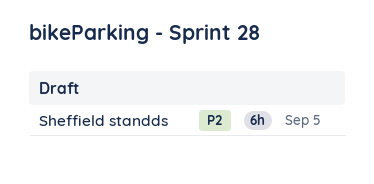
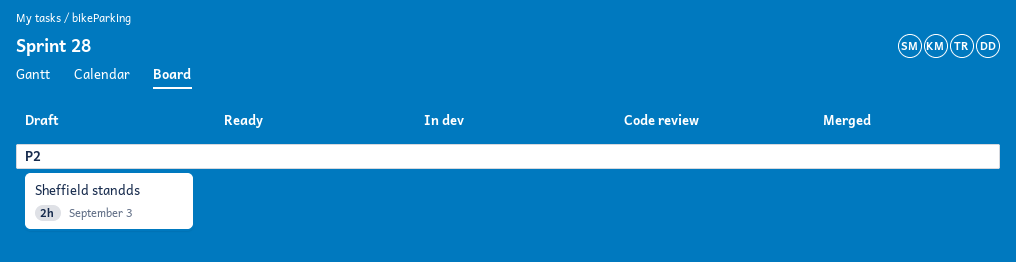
Sheffield standds, estimate: 6h -> 2h
Sheffield standds, due: Sep 5 -> Sep 3

